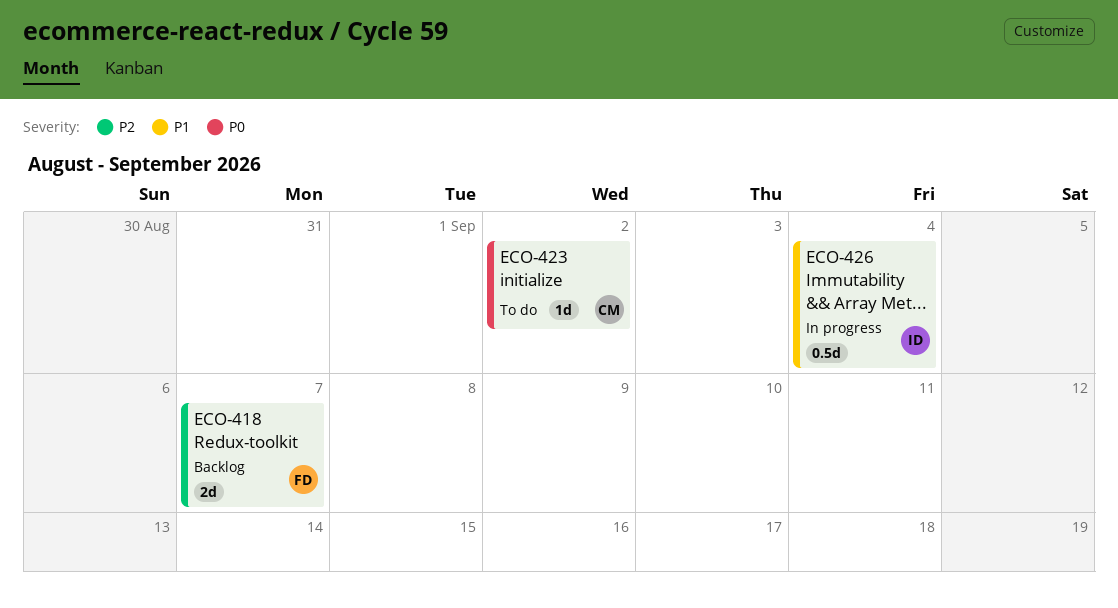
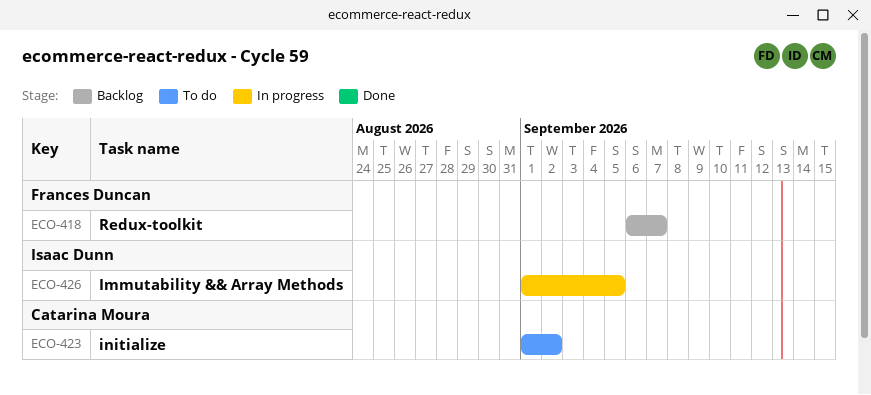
ECO-426, due: Sep 4 -> Sep 5

